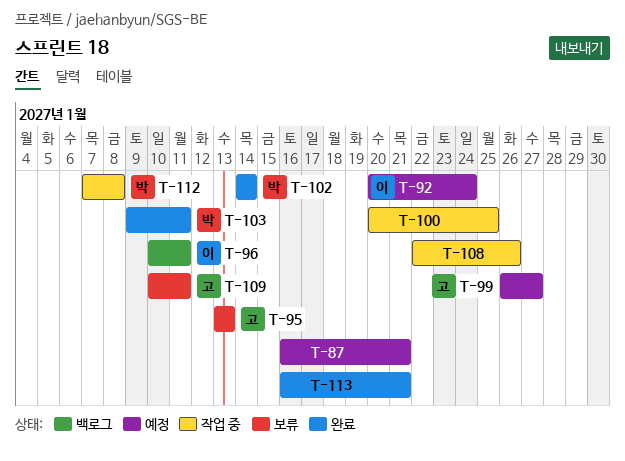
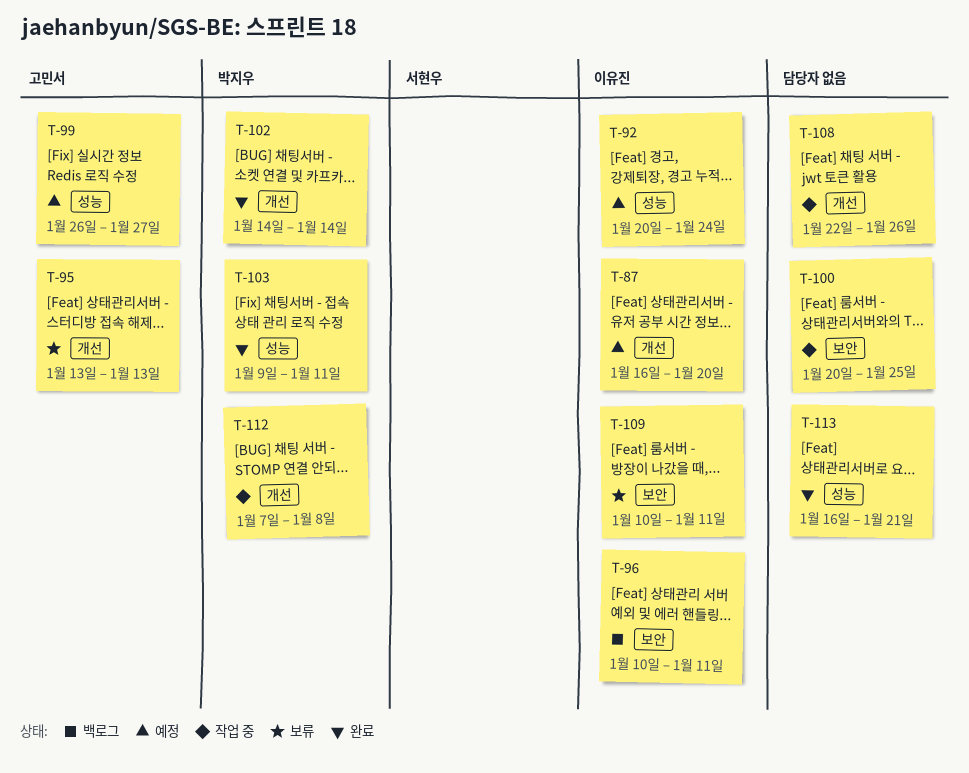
T-87, owner: none -> 이유진
T-87, due: Jan 21 -> Jan 20
T-109, owner: 고민서 -> 이유진

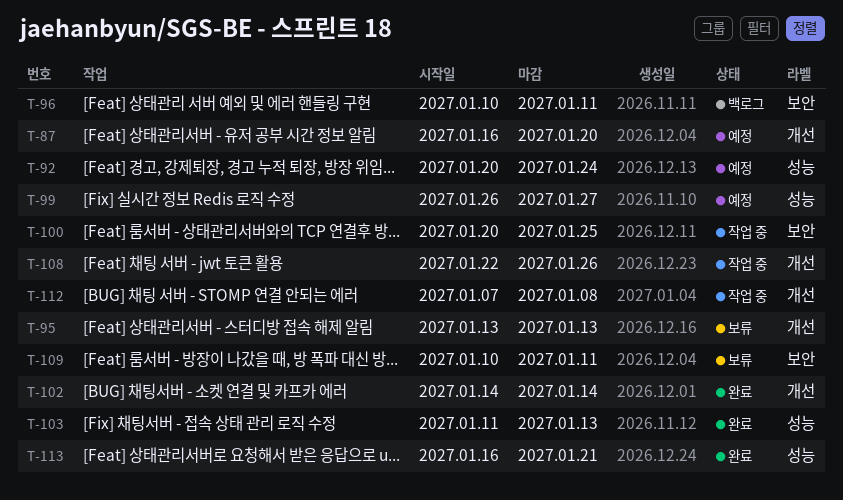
T-103, start: Jan 9 -> Jan 11
T-103, due: Jan 11 -> Jan 13

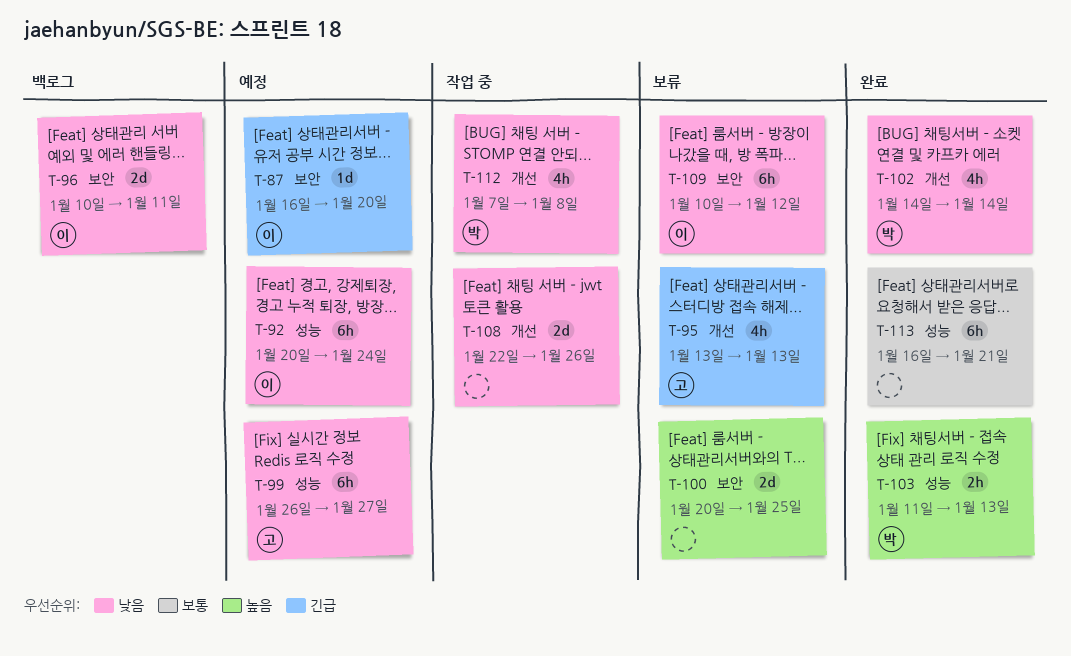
T-87, label: 개선 -> 보안
T-100, status: 작업 중 -> 보류
T-109, due: Jan 11 -> Jan 12

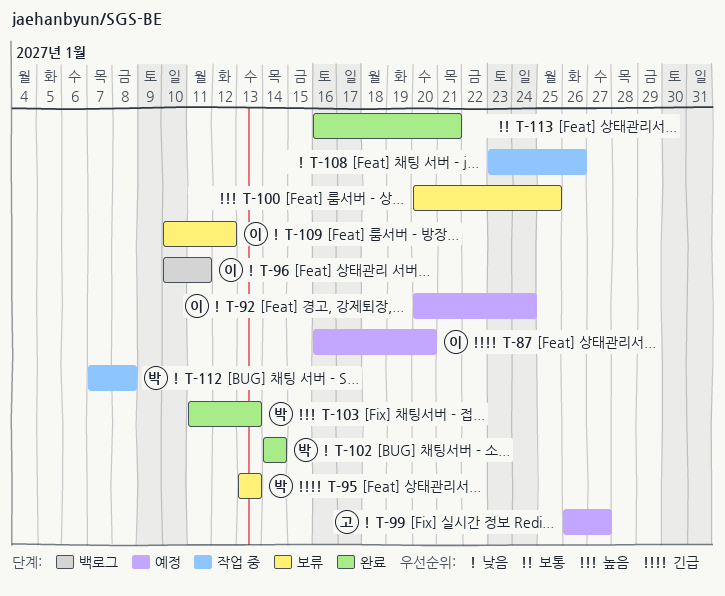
T-95, owner: 고 -> 박
T-108, start: Jan 22 -> Jan 23

